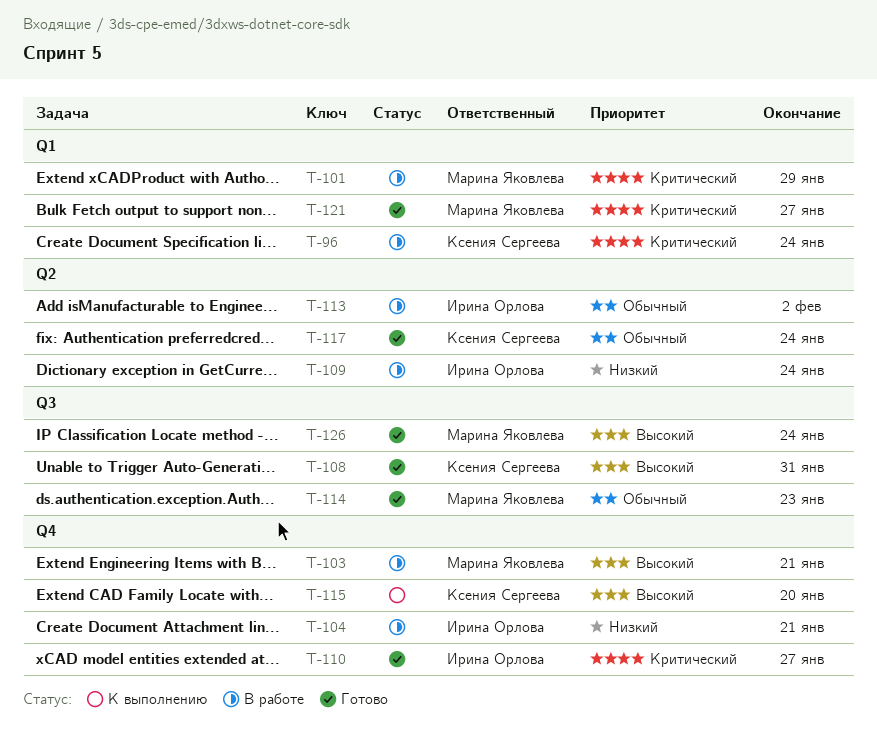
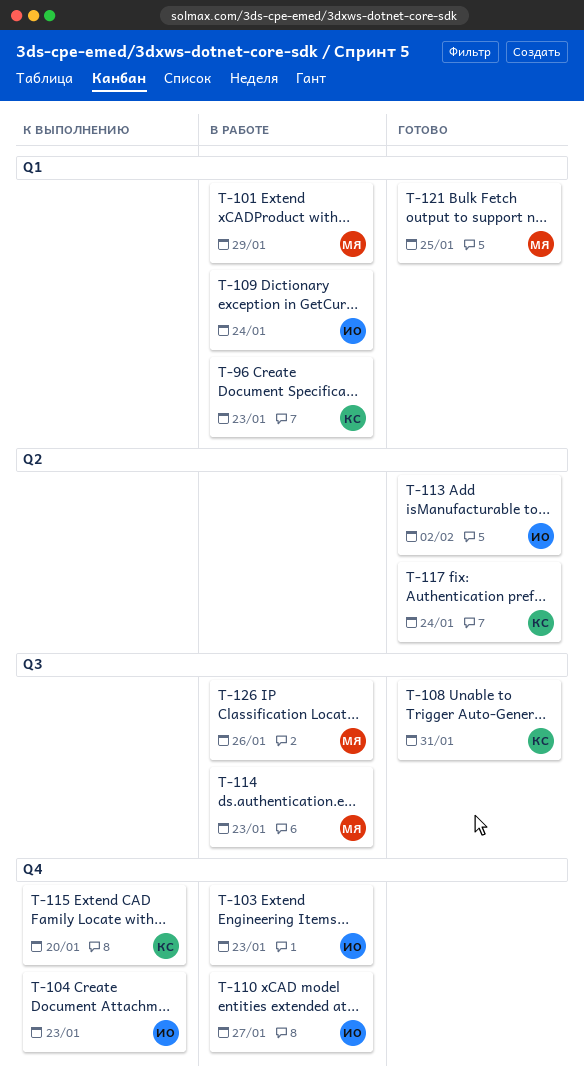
T-96, due: Jan 24 -> Jan 23
T-103, owner: Марина Яковлева -> Ирина Орлова
T-103, due: Jan 21 -> Jan 23
T-104, status: В работе -> К выполнению
T-104, due: Jan 21 -> Jan 23
T-109, label: Q2 -> Q1
T-110, status: Готово -> В работе
T-113, status: В работе -> Готово
T-114, status: Готово -> В работе
T-121, due: Jan 27 -> Jan 25
T-126, status: Готово -> В работе
T-126, due: Jan 24 -> Jan 26

